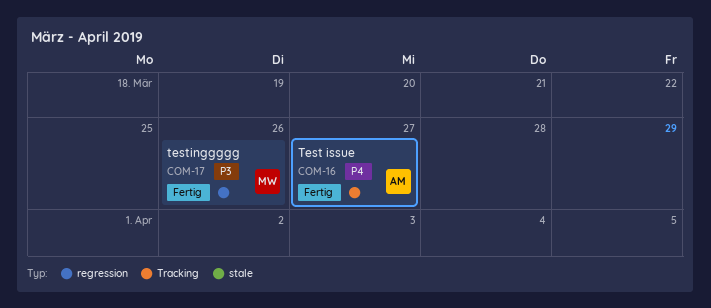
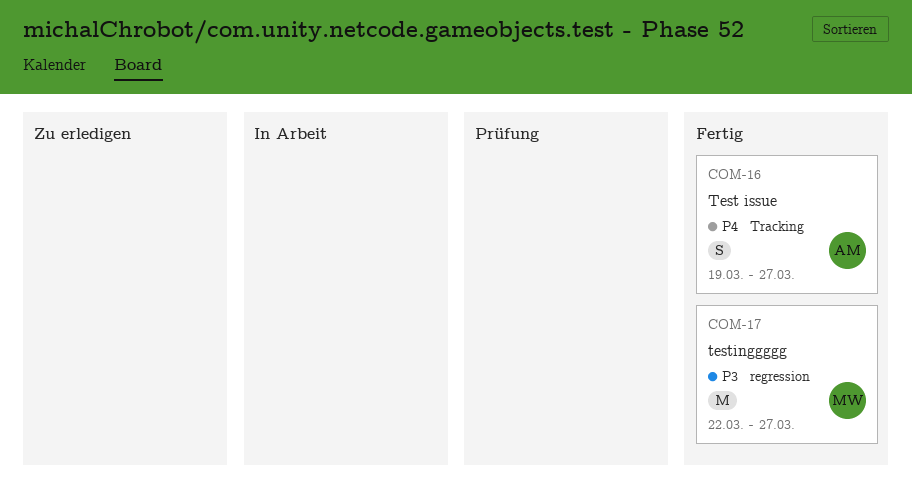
COM-17, due: Mar 26 -> Mar 27

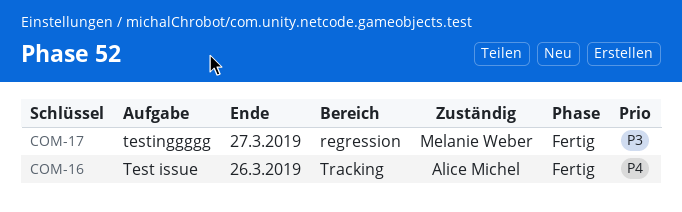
COM-16, due: Mar 27 -> Mar 26

